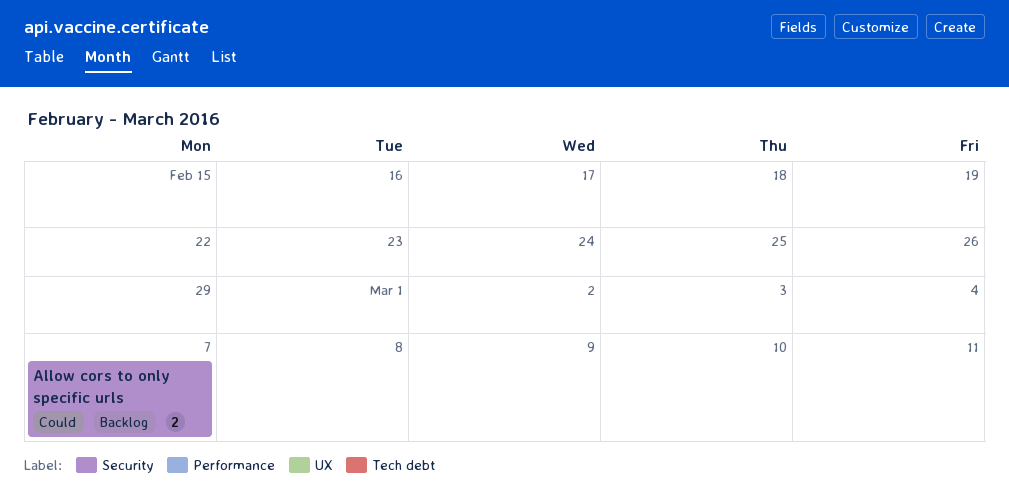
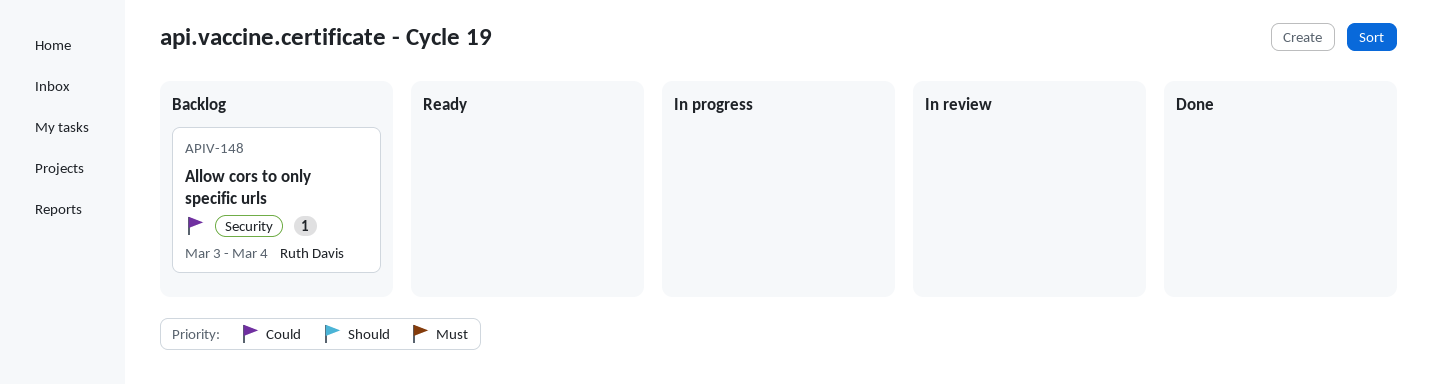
Allow cors to only specific urls, estimate: 2 -> 1
Allow cors to only specific urls, due: Mar 7 -> Mar 4

